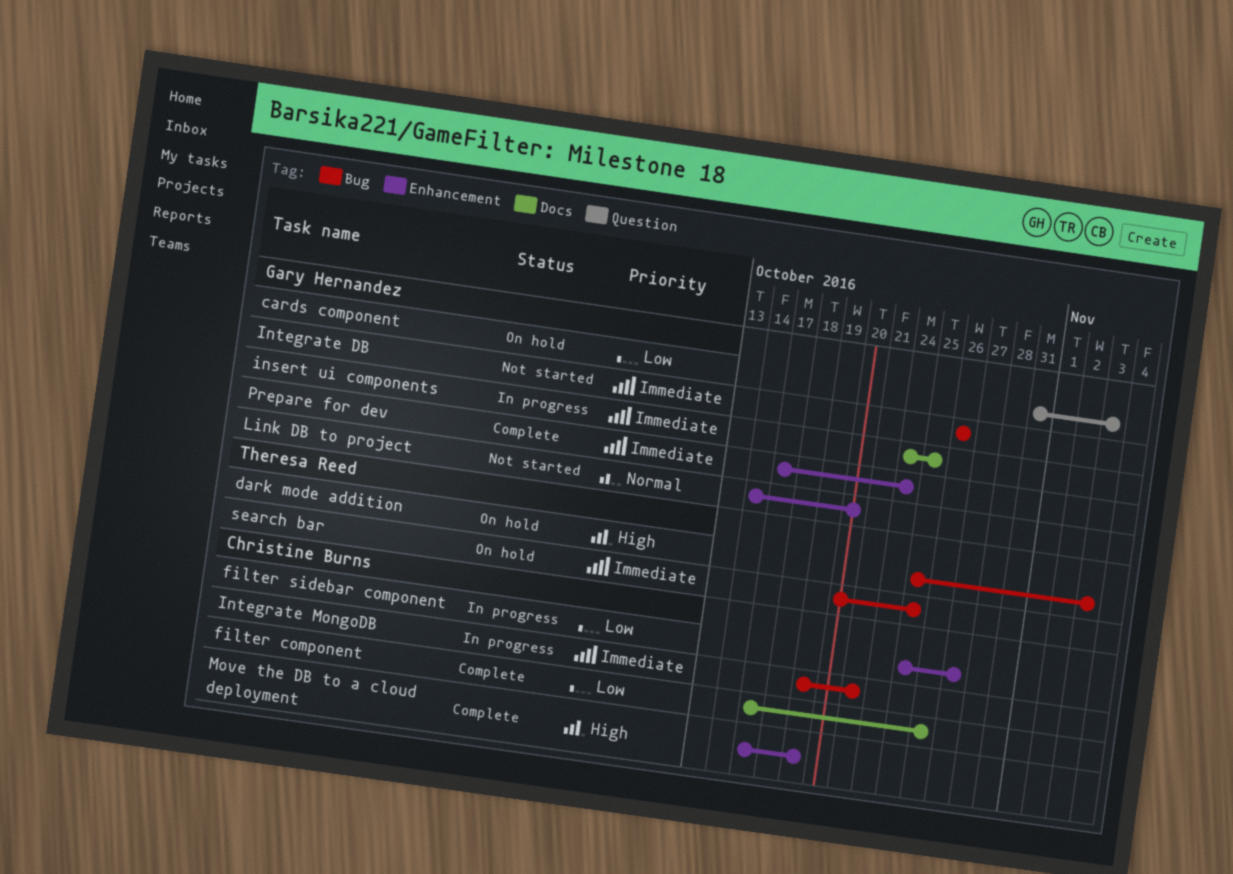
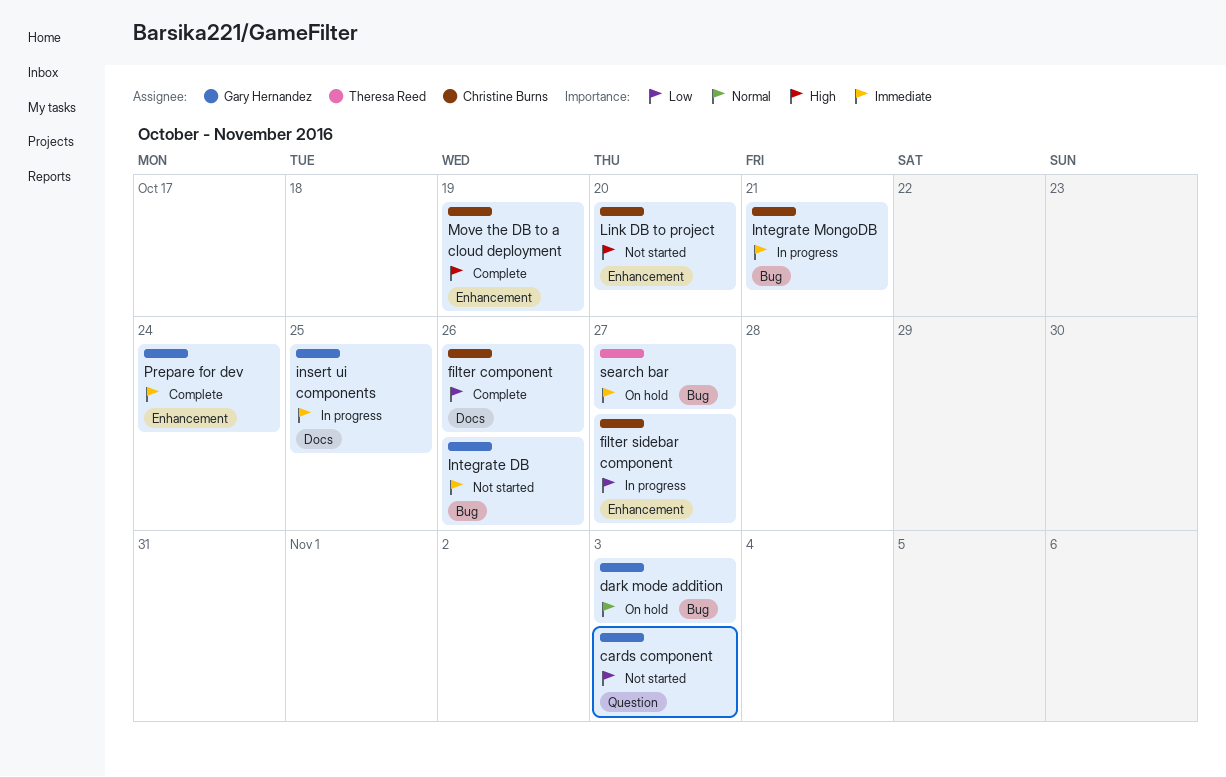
cards component, status: On hold -> Not started
dark mode addition, owner: Theresa Reed -> Gary Hernandez
dark mode addition, priority: High -> Normal
Link DB to project, owner: Gary Hernandez -> Christine Burns
Link DB to project, priority: Normal -> High
search bar, due: Oct 25 -> Oct 27

